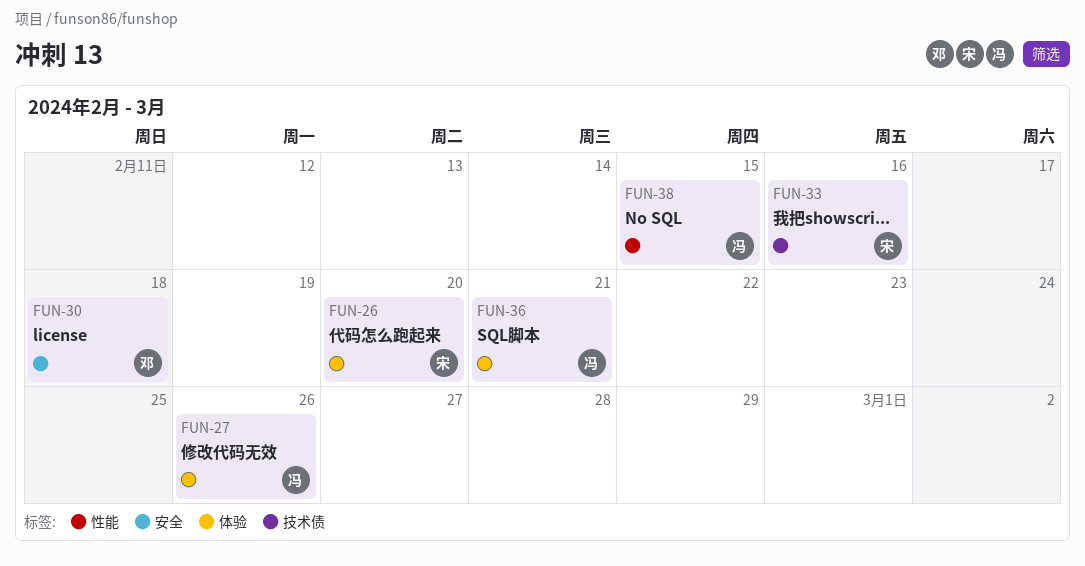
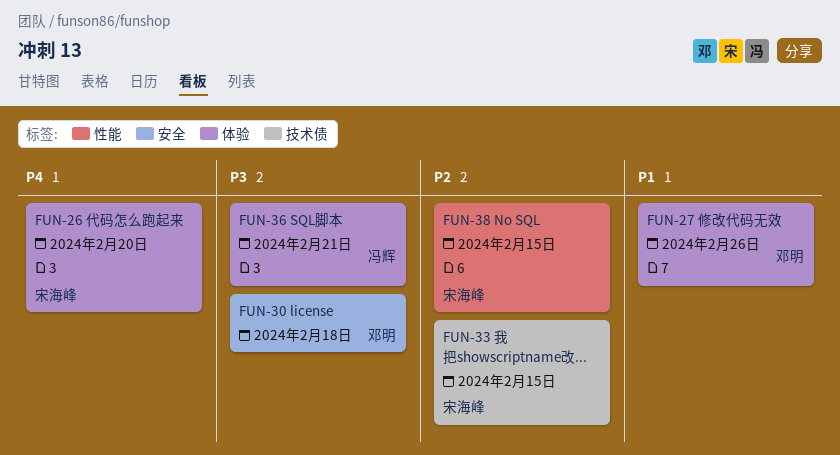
FUN-27, owner: 冯辉 -> 邓明
FUN-33, due: Feb 16 -> Feb 15
FUN-38, owner: 冯辉 -> 宋海峰

